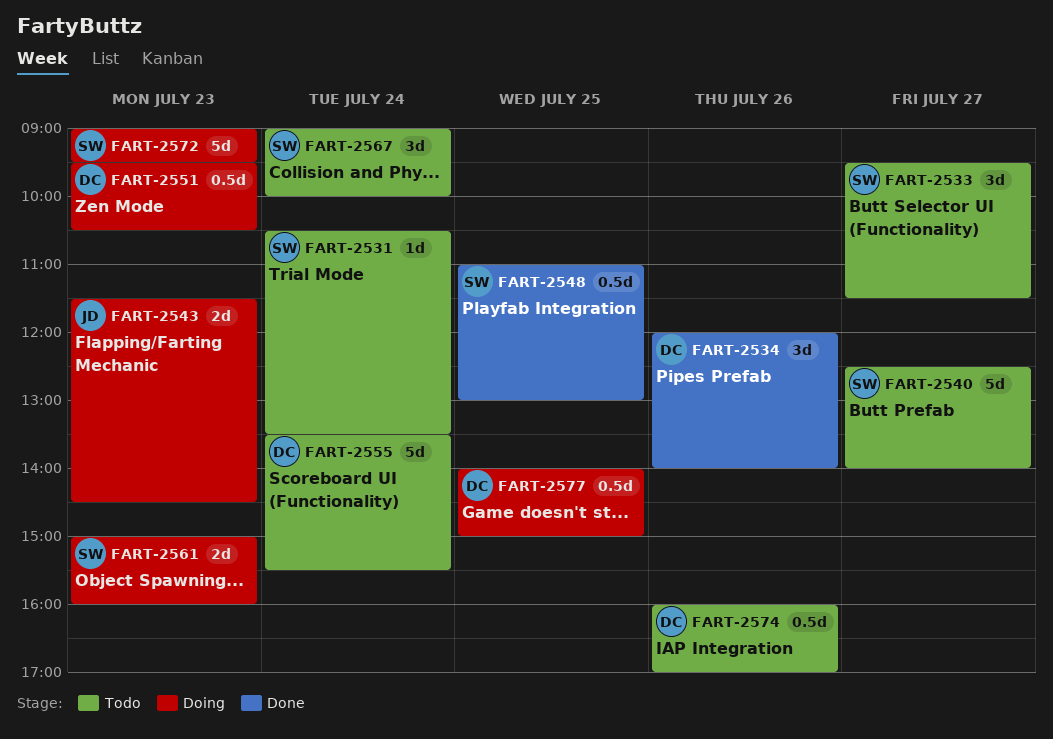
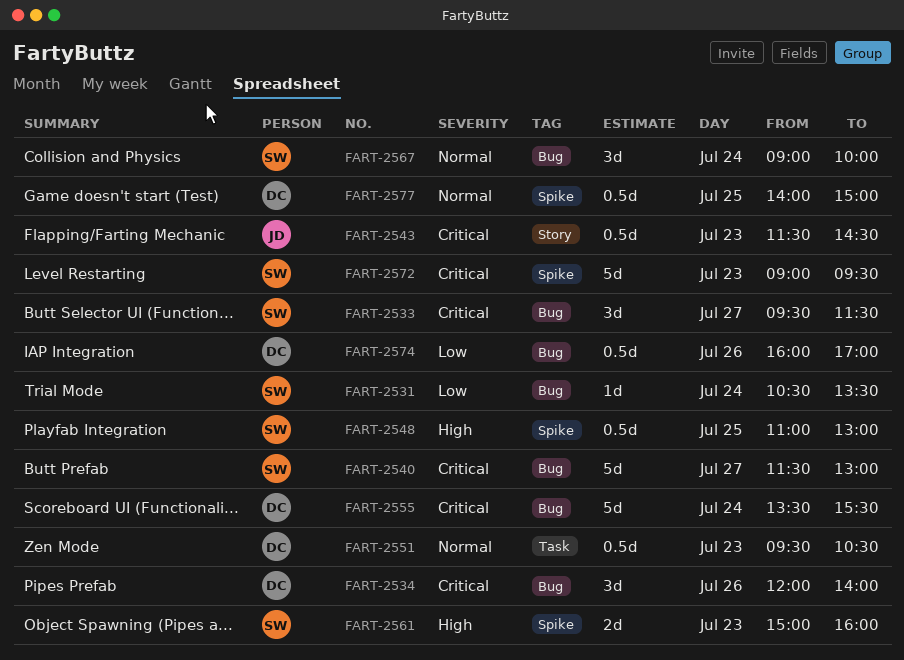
FART-2540, begins: 12:30 -> 11:30
FART-2540, ends: 14:00 -> 13:00
FART-2543, estimate: 2d -> 0.5d

